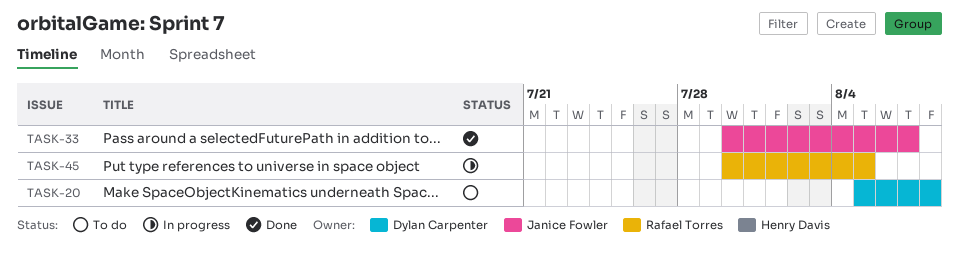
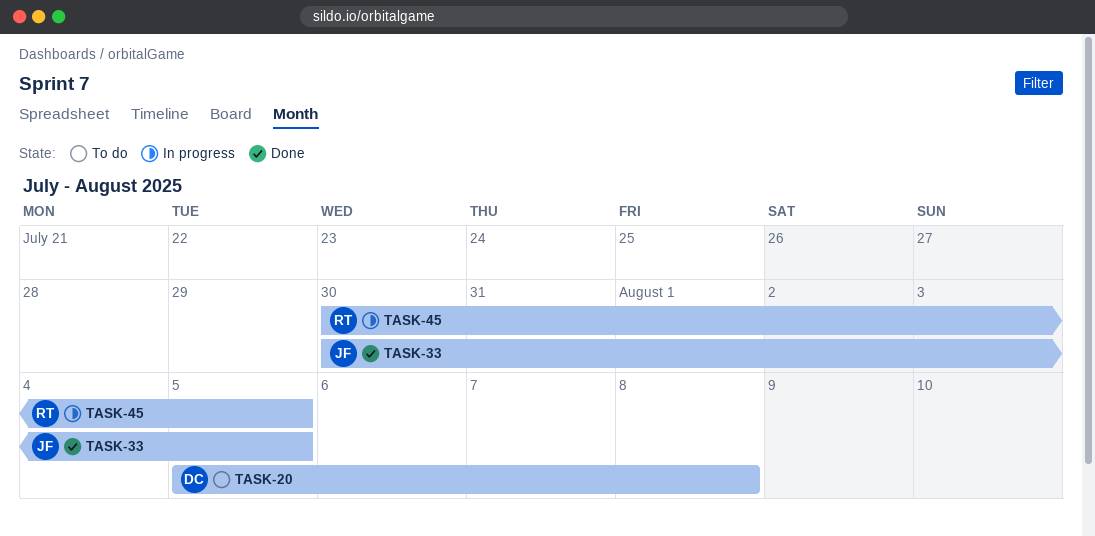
TASK-33, due: Aug 7 -> Aug 5

